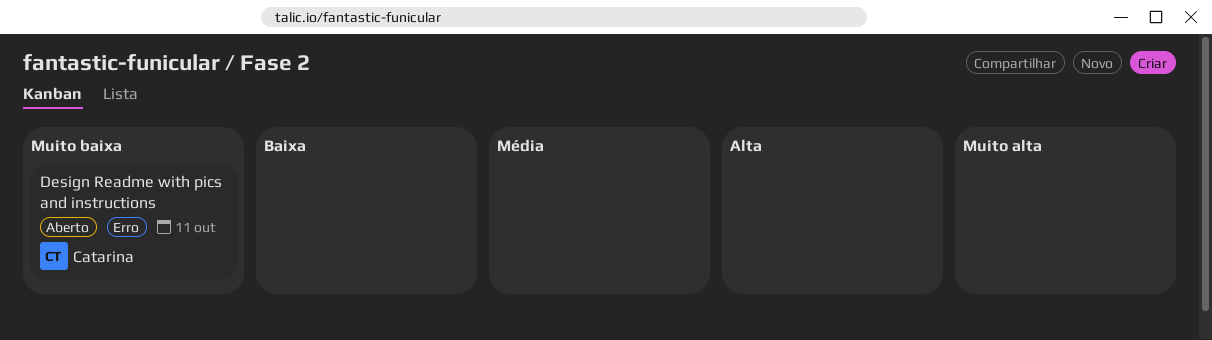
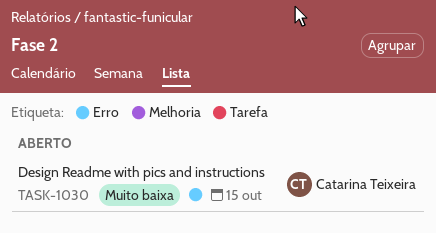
Design Readme with pics and instructions, due: Oct 11 -> Oct 15

